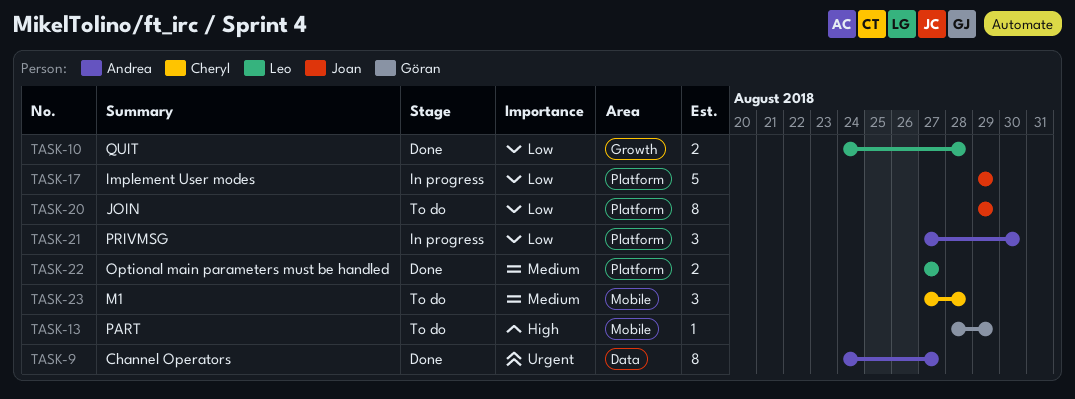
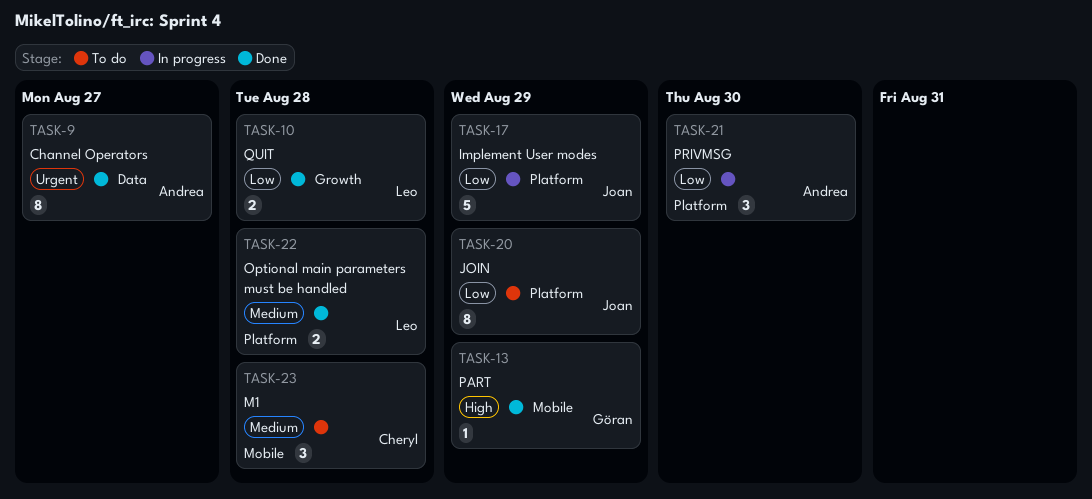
TASK-13, status: To do -> Done
TASK-22, due: Aug 27 -> Aug 28

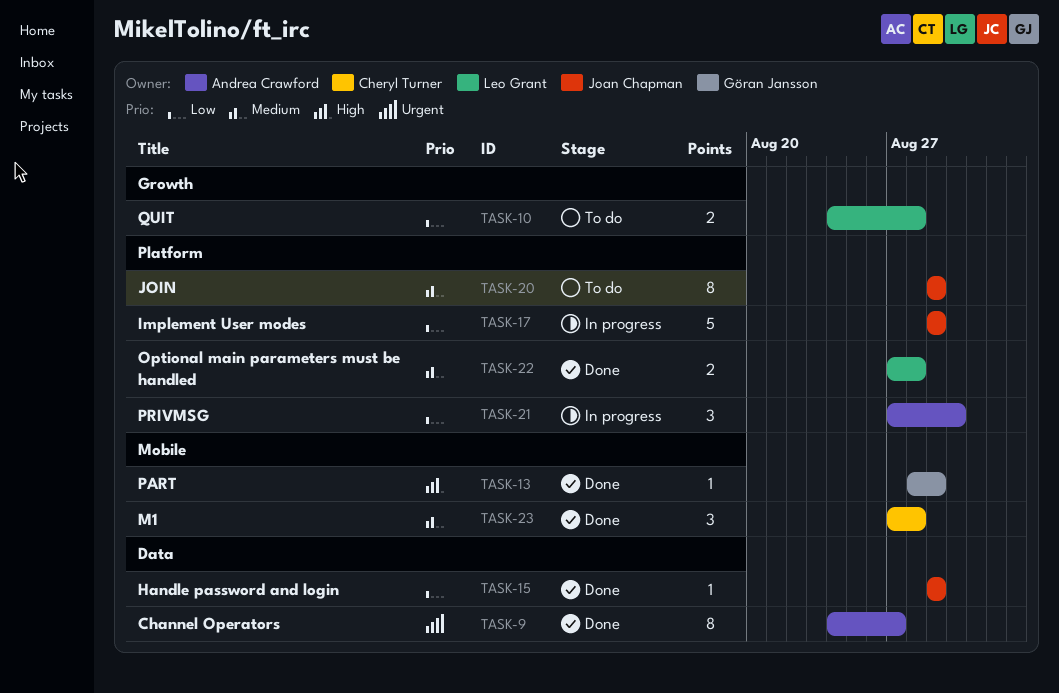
TASK-10, status: Done -> To do
TASK-15: none -> present
TASK-20, priority: Low -> Medium
TASK-23, status: To do -> Done

